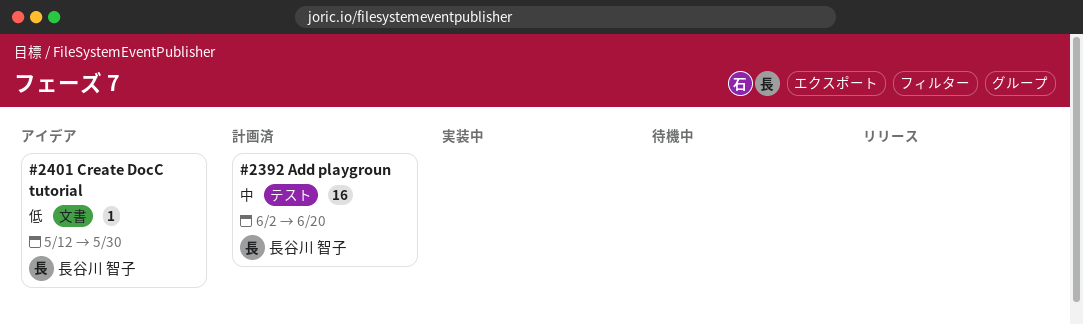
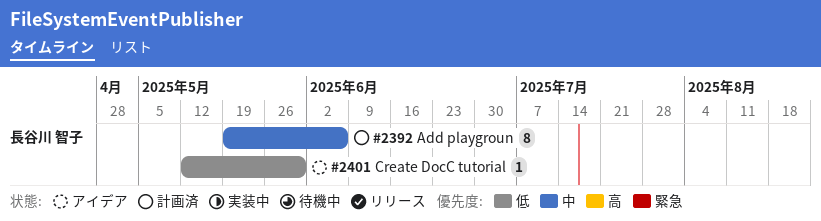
#2392, estimate: 16 -> 8
#2392, start: Jun 2 -> May 19
#2392, due: Jun 20 -> Jun 6

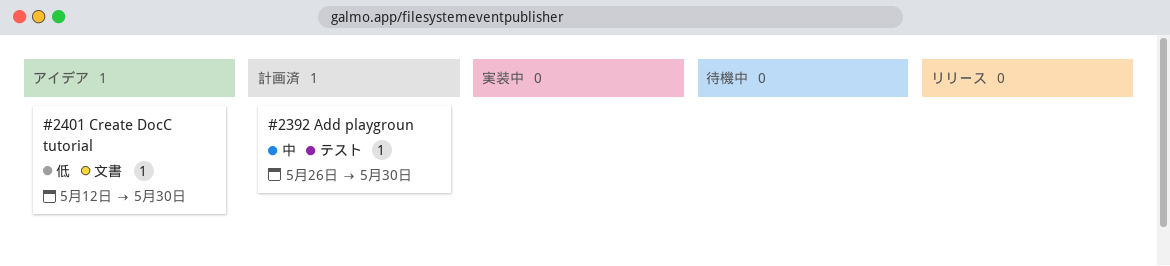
#2392, estimate: 8 -> 1
#2392, start: May 19 -> May 26
#2392, due: Jun 6 -> May 30

